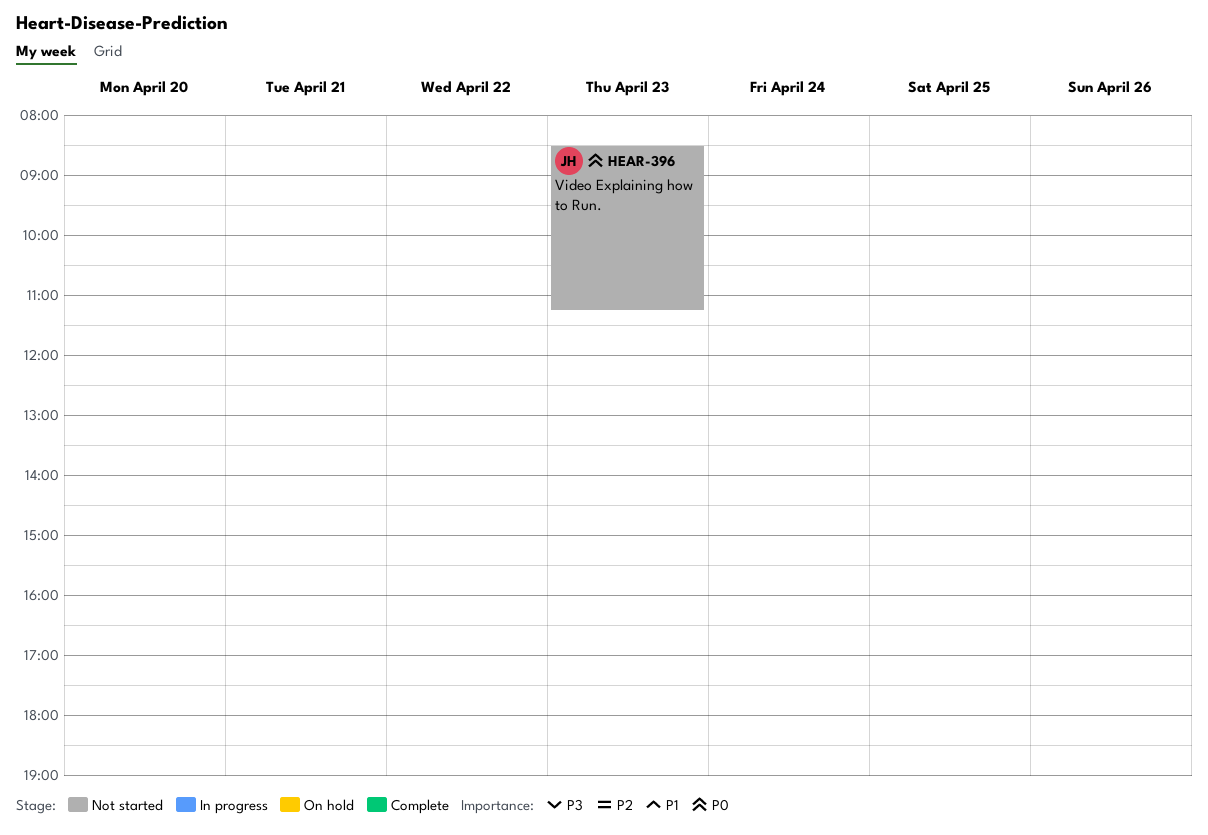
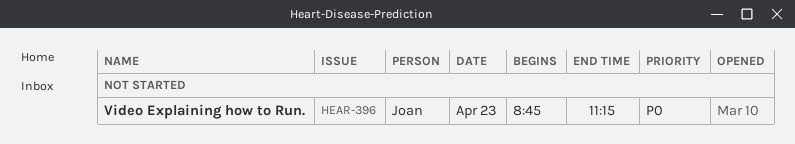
HEAR-396, begins: 08:30 -> 08:45

